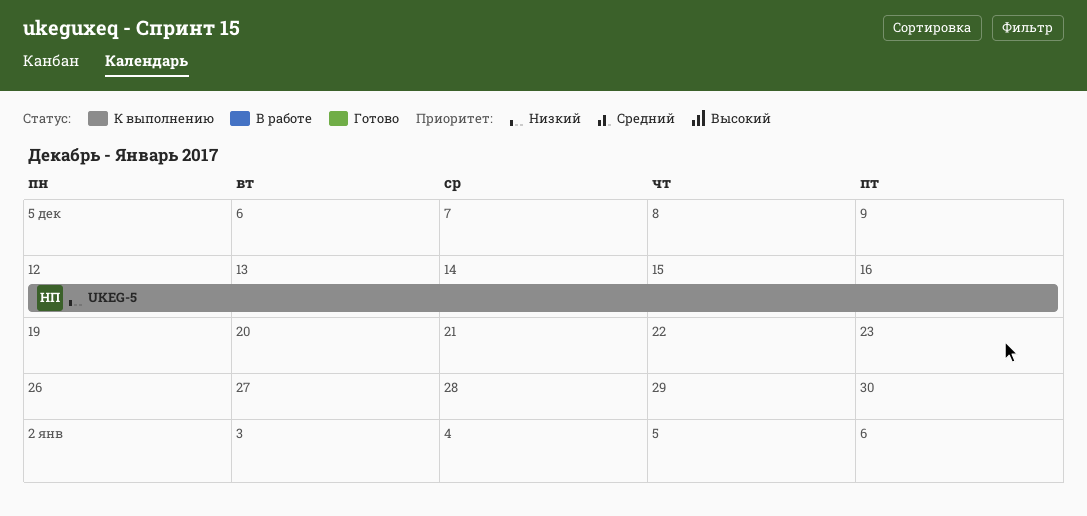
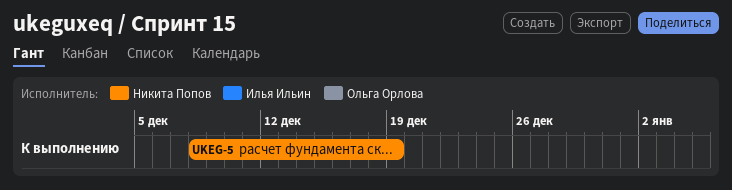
UKEG-5, start: Dec 12 -> Dec 8
UKEG-5, due: Dec 16 -> Dec 19

